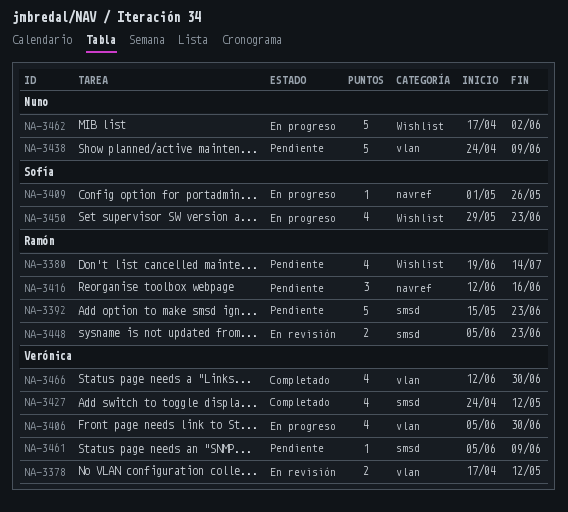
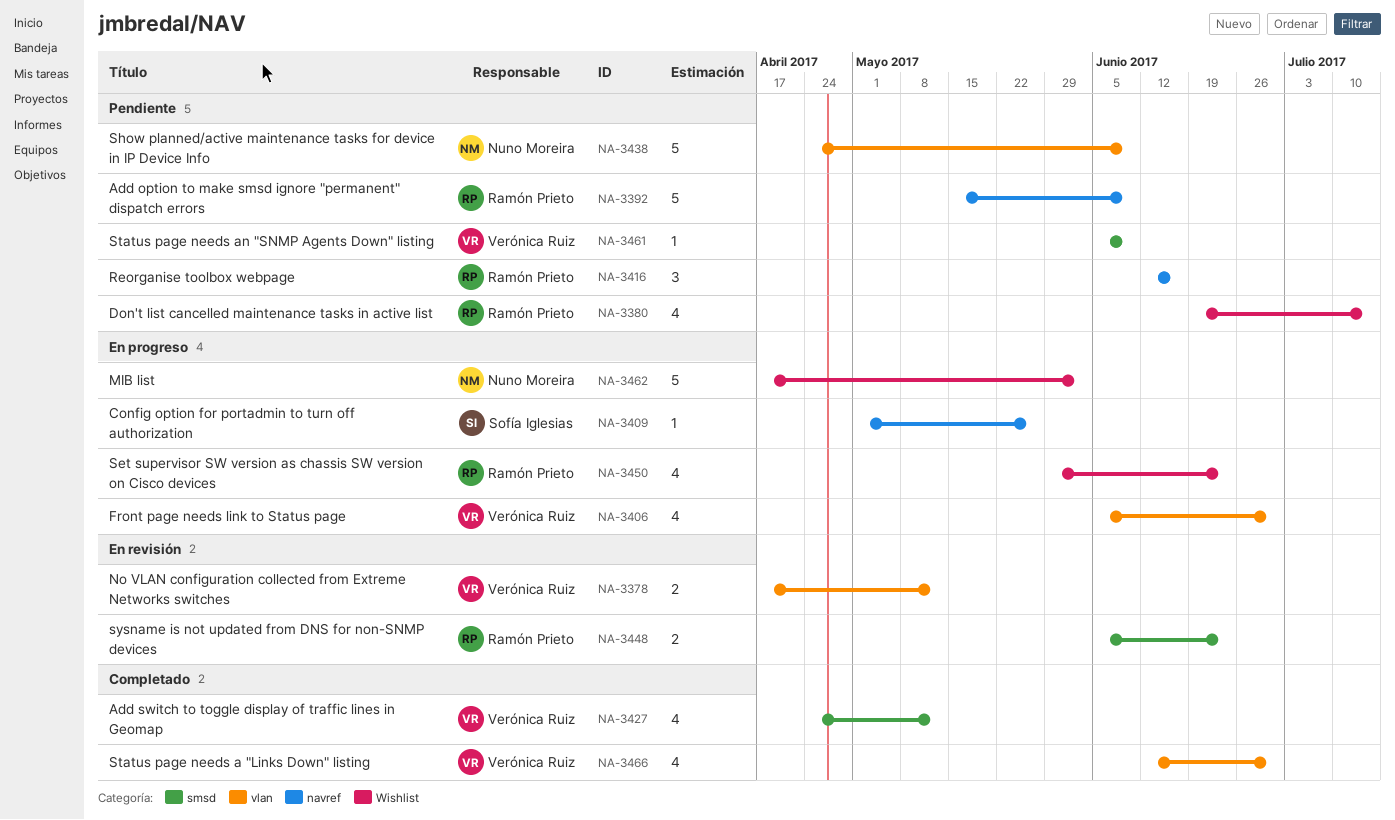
NA-3392, label: smsd -> navref
NA-3392, due: Jun 23 -> Jun 9
NA-3450, owner: Sofía Iglesias -> Ramón Prieto

